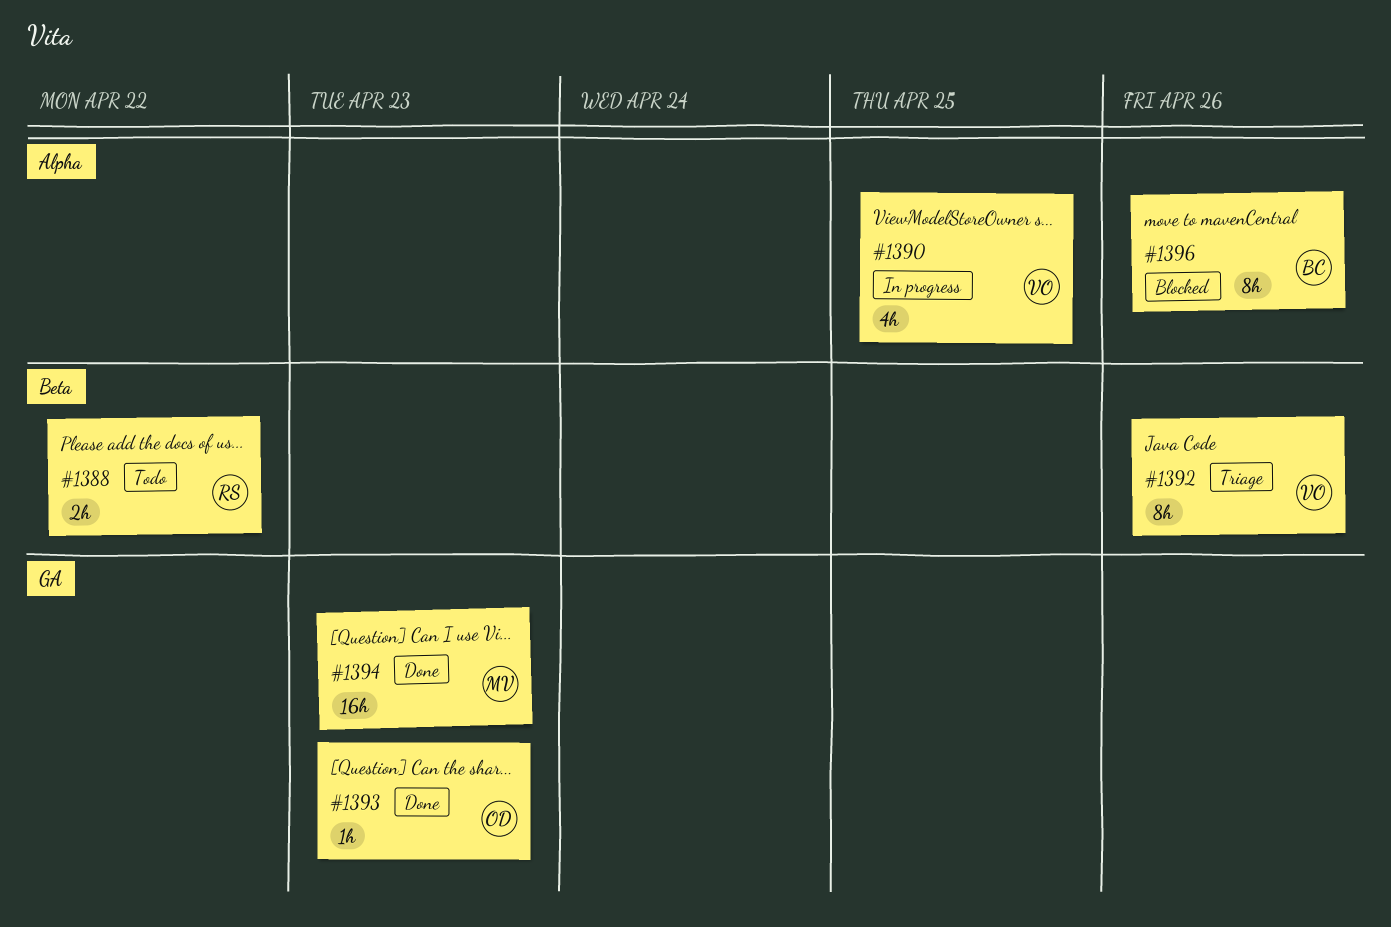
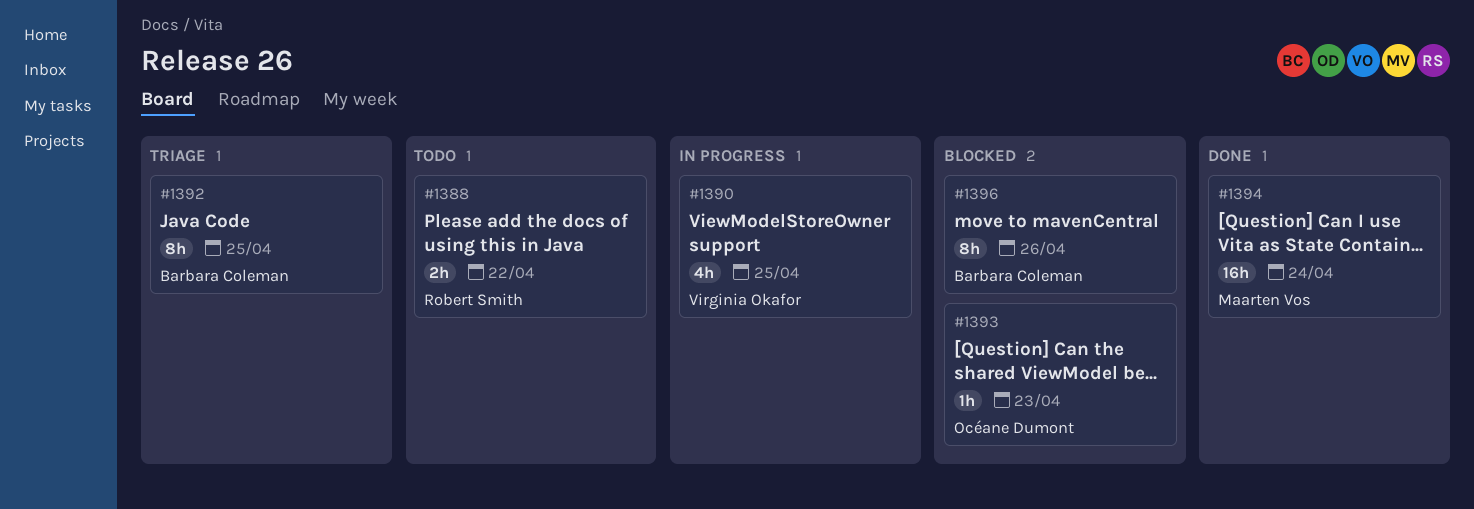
#1392, owner: Virginia Okafor -> Barbara Coleman
#1392, due: Apr 26 -> Apr 25
#1393, status: Done -> Blocked
#1394, due: Apr 23 -> Apr 24

